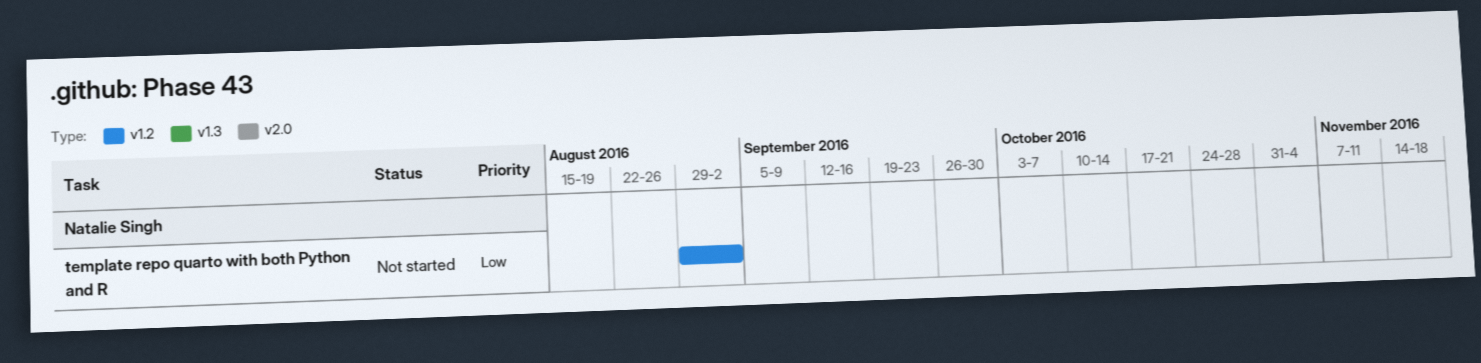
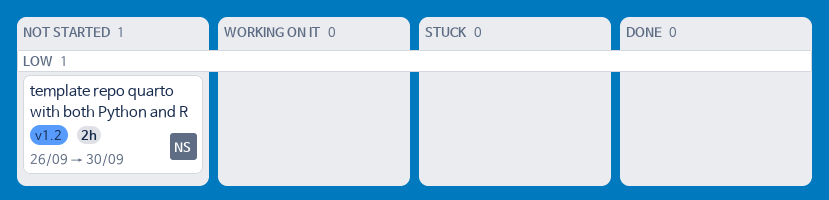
template repo quarto with both Python and R, start: Aug 29 -> Sep 26
template repo quarto with both Python and R, due: Sep 2 -> Sep 30

